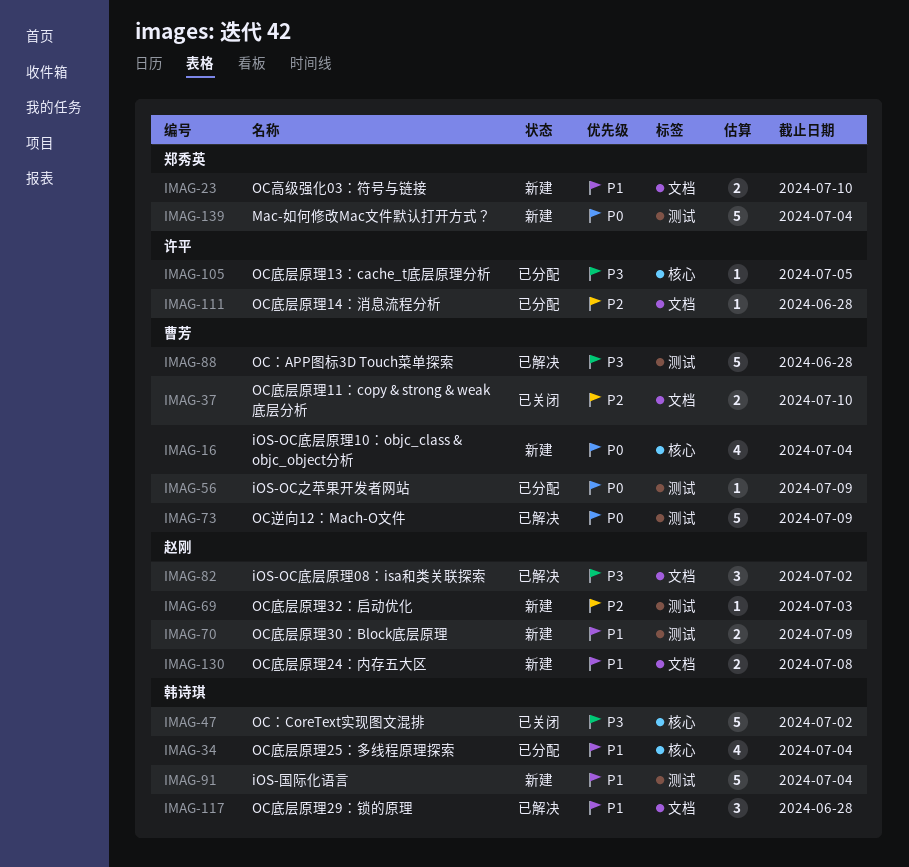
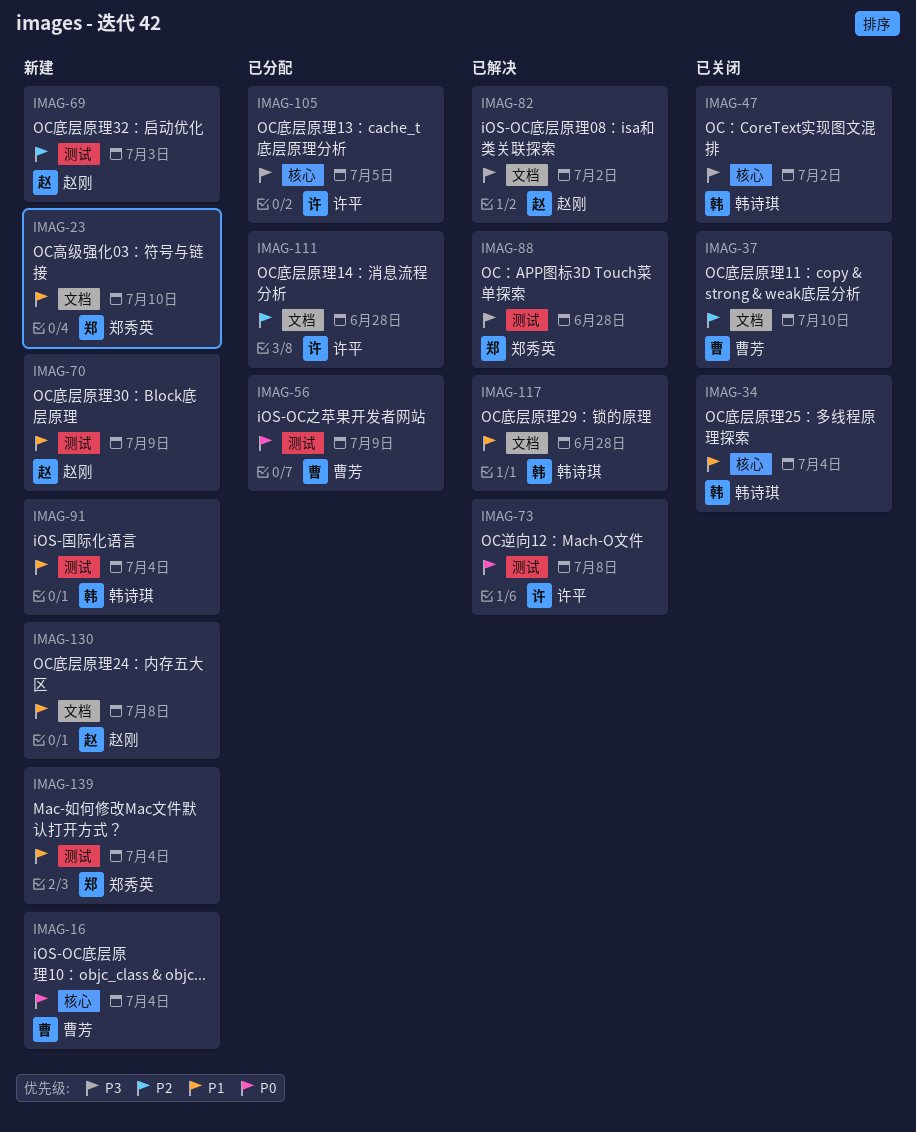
IMAG-34, status: 已分配 -> 已关闭
IMAG-73, owner: 曹芳 -> 许平
IMAG-73, due: Jul 9 -> Jul 8
IMAG-88, owner: 曹芳 -> 郑秀英
IMAG-139, priority: P0 -> P1

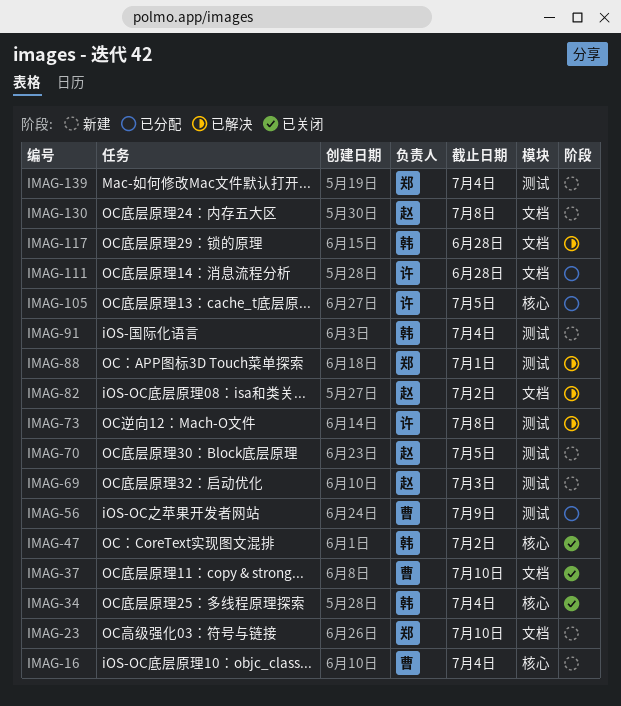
IMAG-70, due: Jul 9 -> Jul 5
IMAG-88, due: Jun 28 -> Jul 1

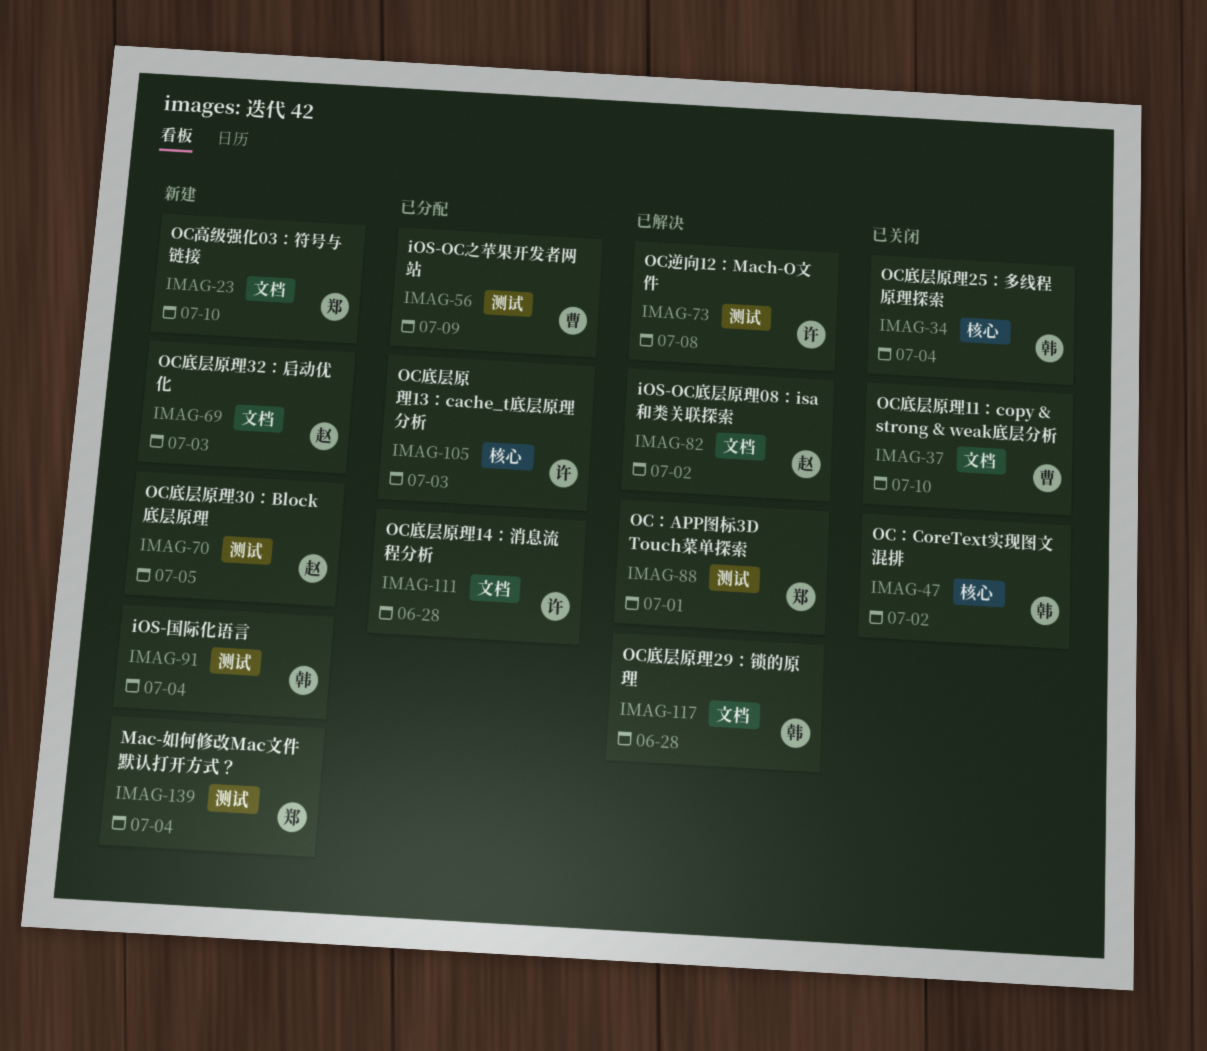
IMAG-16: present -> none
IMAG-69, label: 测试 -> 文档
IMAG-105, due: Jul 5 -> Jul 3
IMAG-130: present -> none

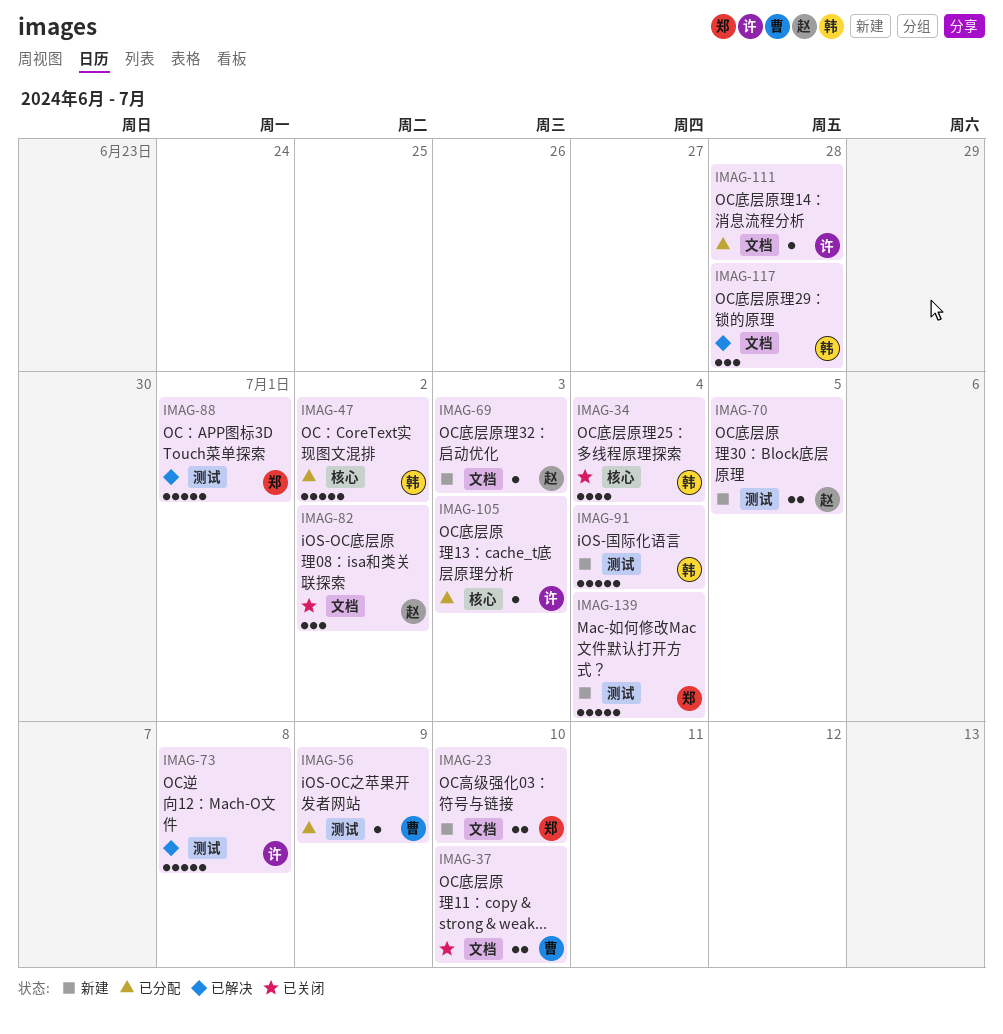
IMAG-47, status: 已关闭 -> 已分配
IMAG-82, status: 已解决 -> 已关闭

